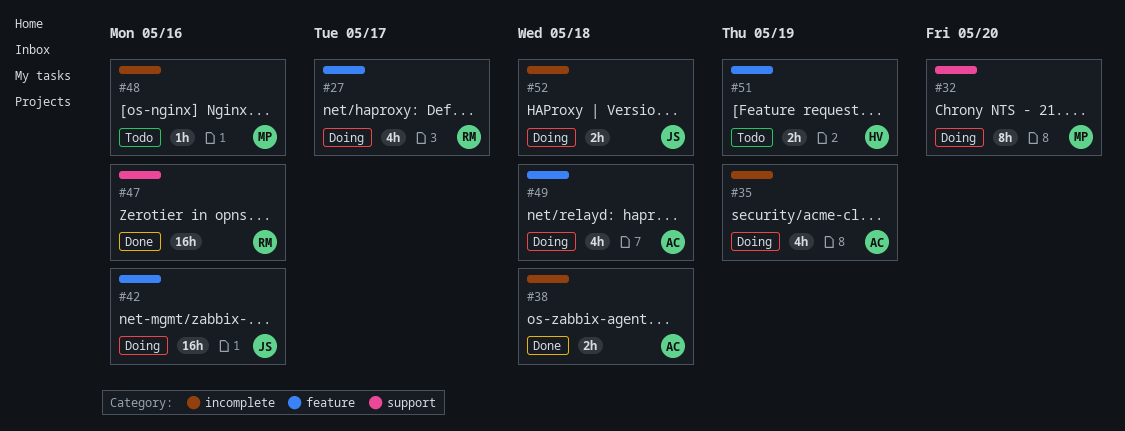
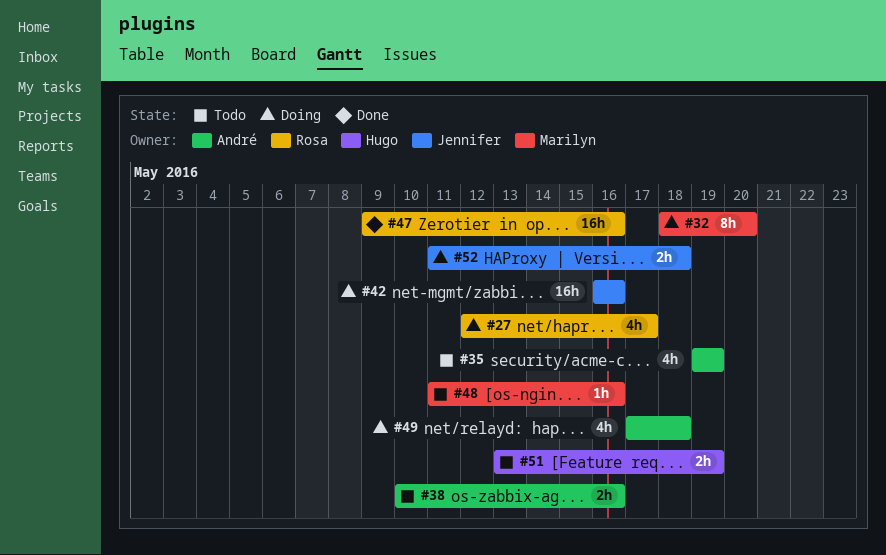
#35, status: Doing -> Todo
#38, status: Done -> Todo
#38, due: May 18 -> May 16

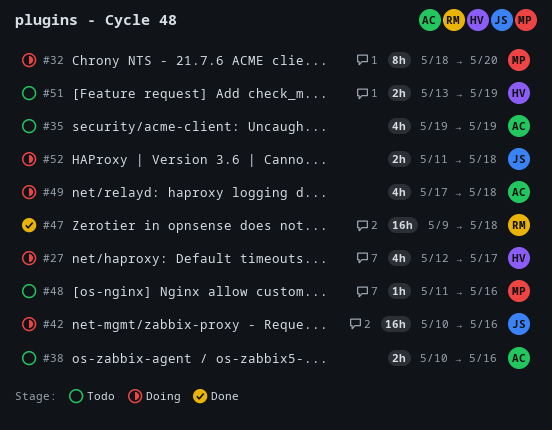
#27, owner: Rosa -> Hugo
#42, start: May 16 -> May 10
#47, due: May 16 -> May 18

